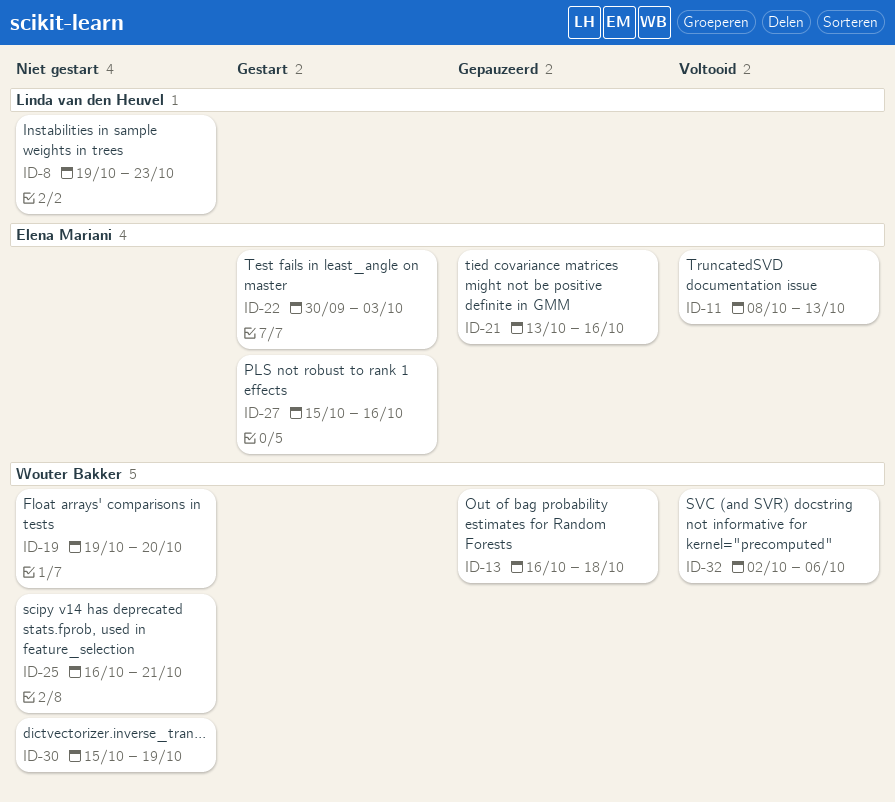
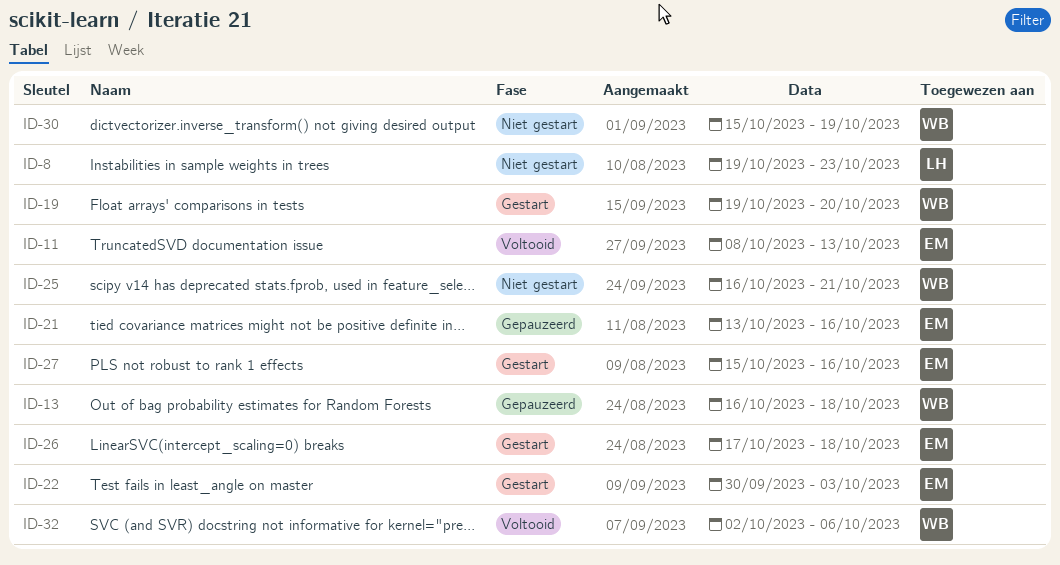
ID-19, status: Niet gestart -> Gestart
ID-26: none -> present

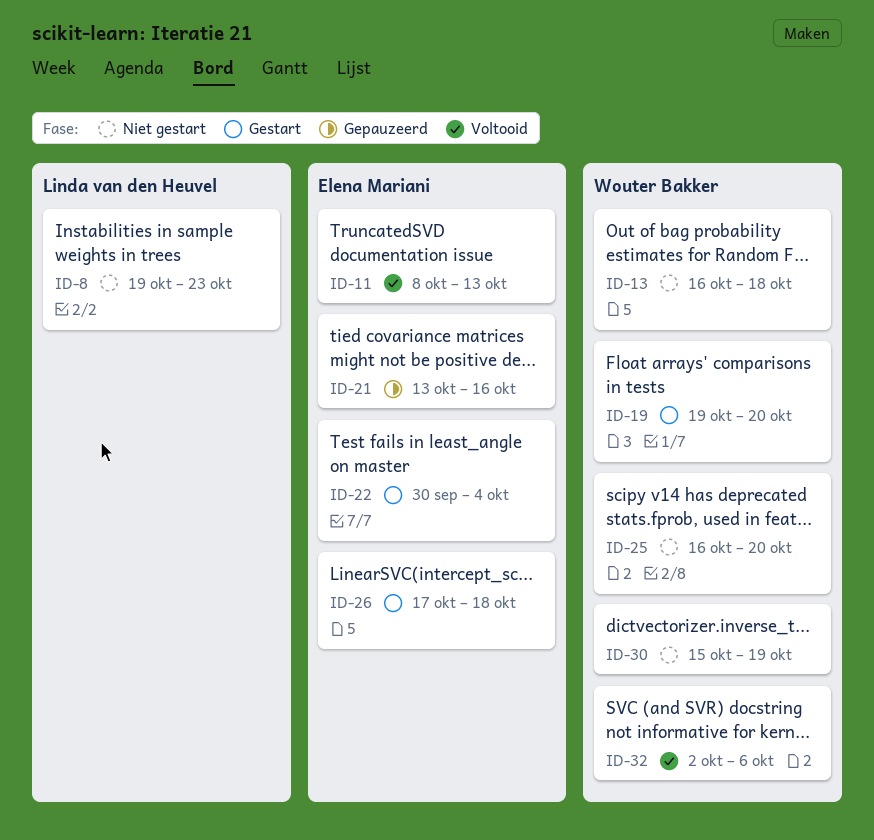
ID-13, status: Gepauzeerd -> Niet gestart
ID-22, due: Oct 3 -> Oct 4
ID-25, due: Oct 21 -> Oct 20
ID-27: present -> none

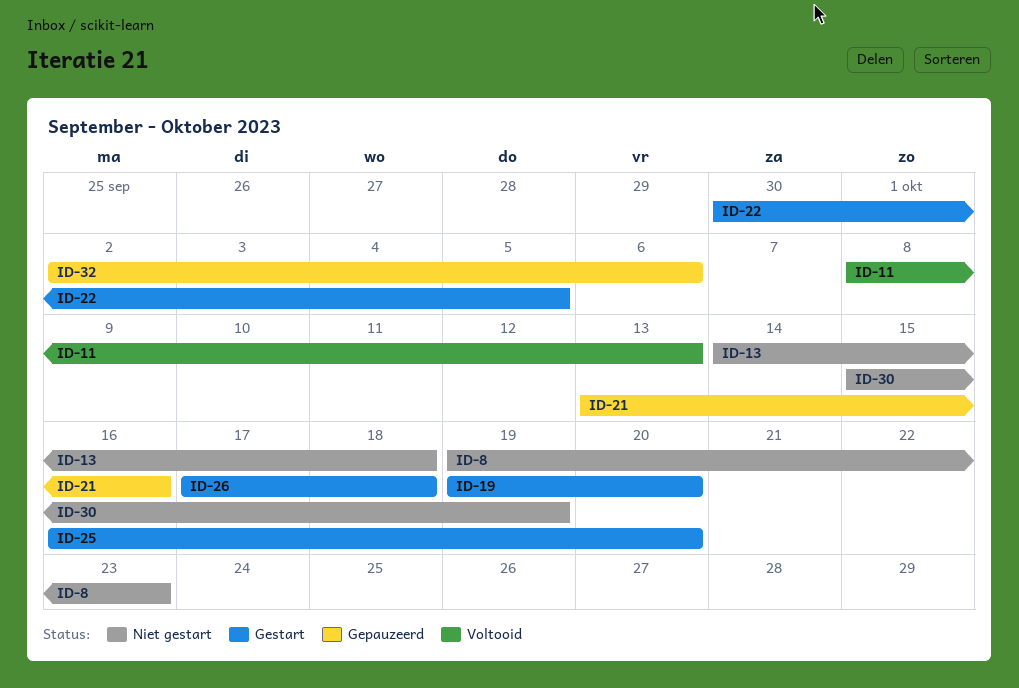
ID-13, start: Oct 16 -> Oct 14
ID-22, due: Oct 4 -> Oct 5
ID-25, status: Niet gestart -> Gestart
ID-32, status: Voltooid -> Gepauzeerd

